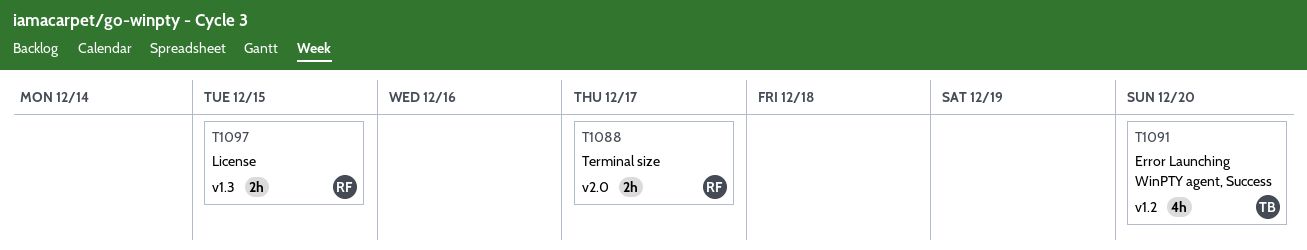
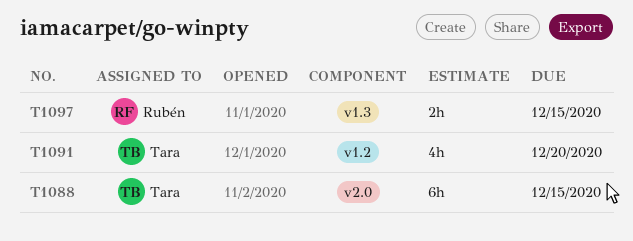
T1088, owner: Rubén -> Tara
T1088, estimate: 2h -> 6h
T1088, due: Dec 17 -> Dec 15

